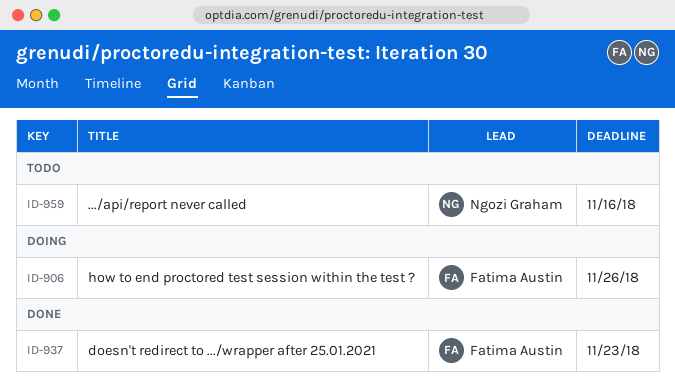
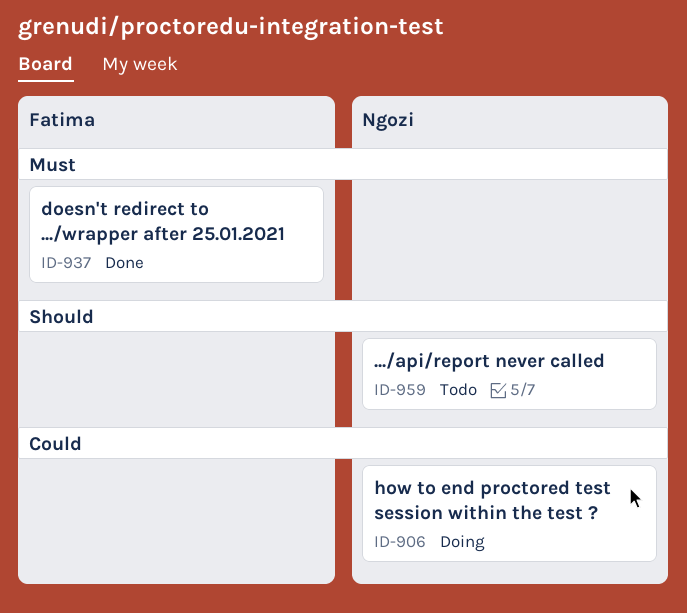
ID-906, owner: Fatima Austin -> Ngozi Graham

